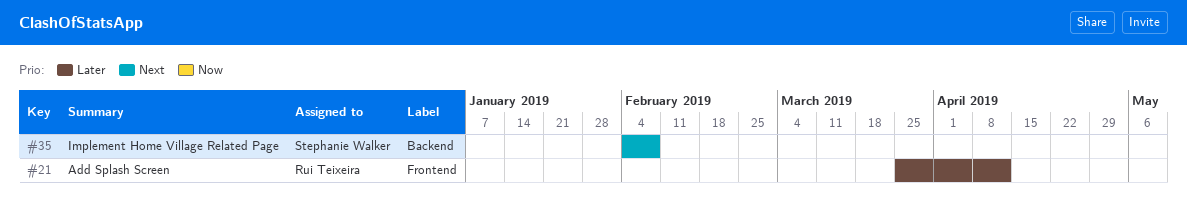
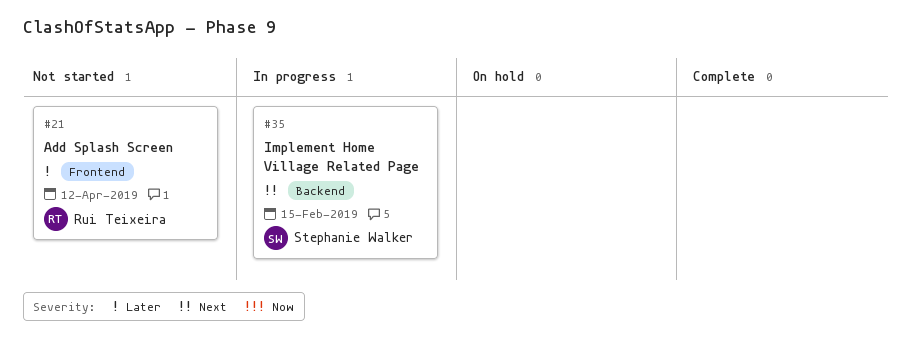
#35, due: Feb 8 -> Feb 15

